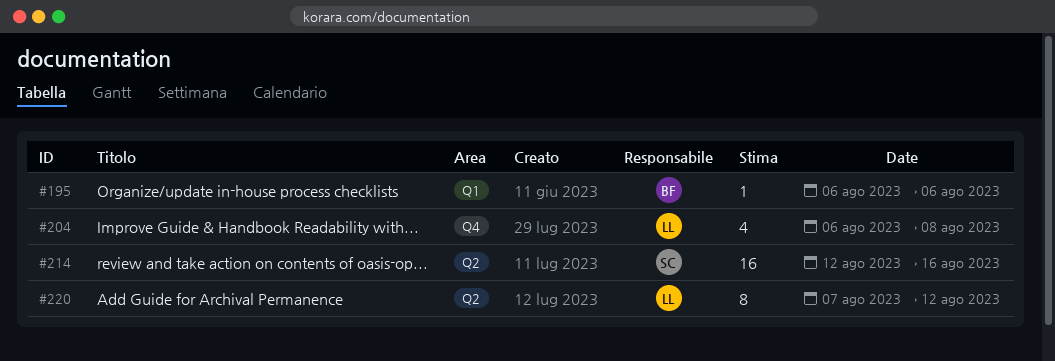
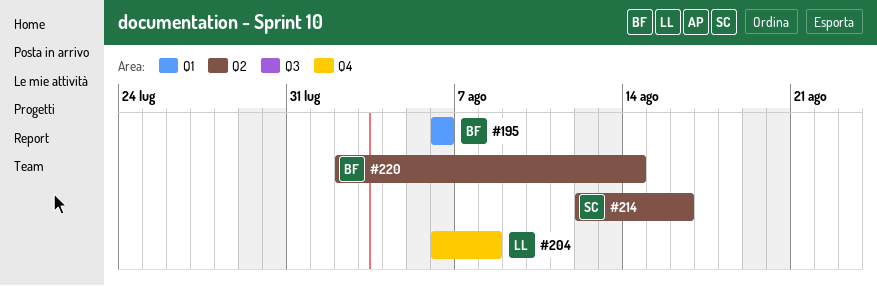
#220, owner: LL -> BF
#220, start: Aug 7 -> Aug 2
#220, due: Aug 12 -> Aug 14

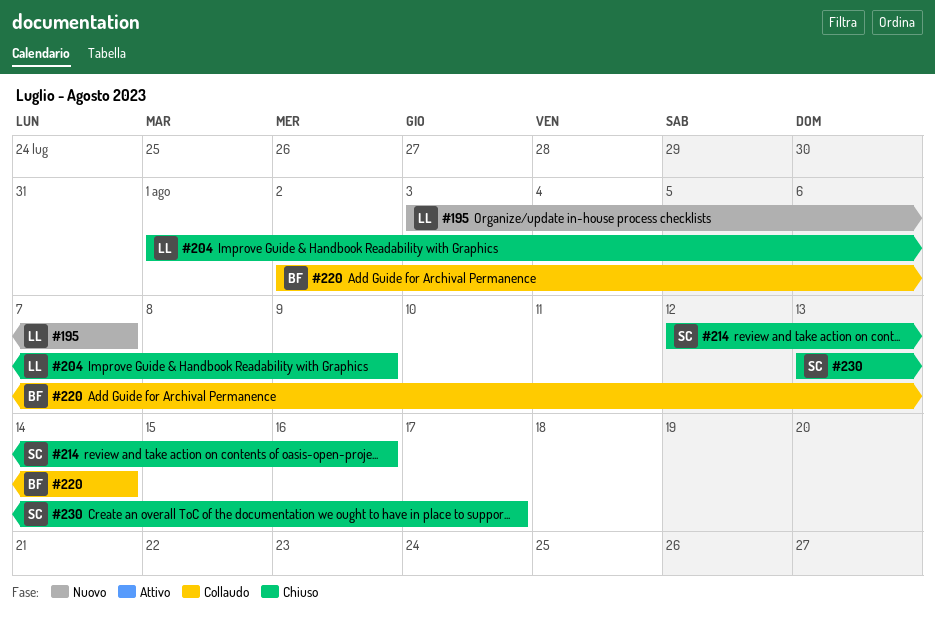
#195, owner: BF -> LL
#195, start: Aug 6 -> Aug 3
#195, due: Aug 6 -> Aug 7
#204, start: Aug 6 -> Aug 1
#204, due: Aug 8 -> Aug 9
#230: none -> present

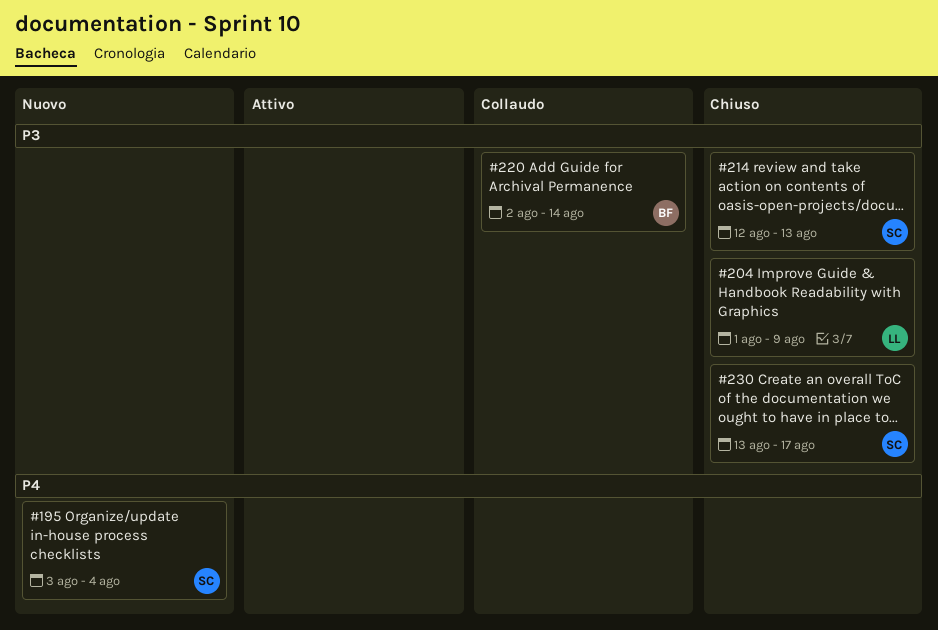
#195, owner: LL -> SC
#195, due: Aug 7 -> Aug 4
#214, due: Aug 16 -> Aug 13

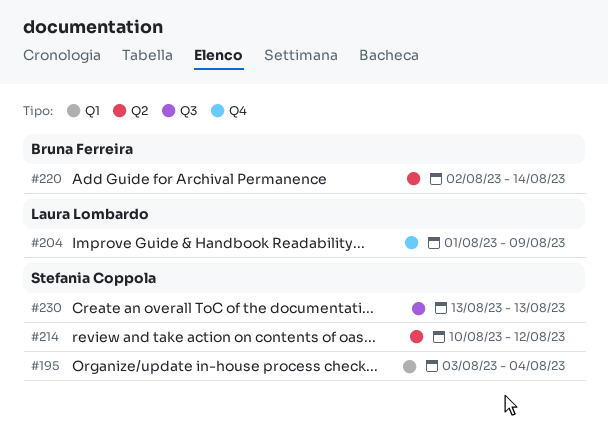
#214, start: Aug 12 -> Aug 10
#214, due: Aug 13 -> Aug 12
#230, due: Aug 17 -> Aug 13

